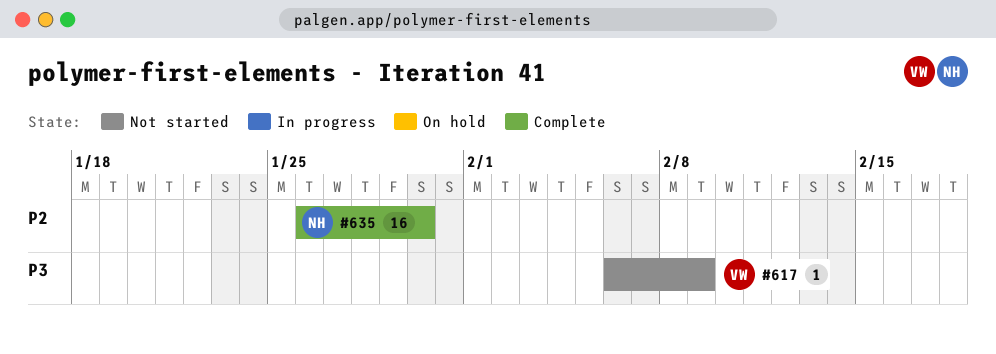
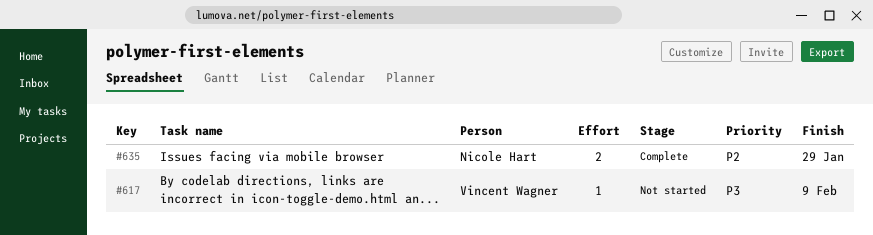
#635, estimate: 16 -> 2
#635, due: Jan 30 -> Jan 29

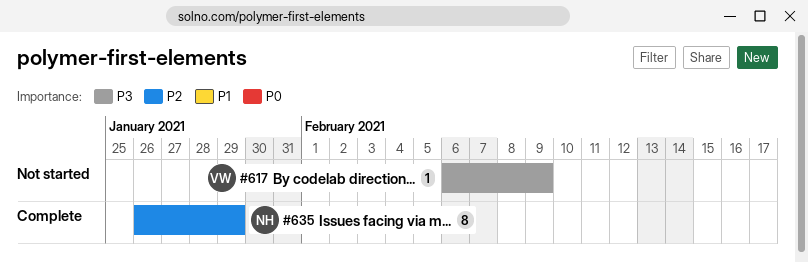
#635, estimate: 2 -> 8

